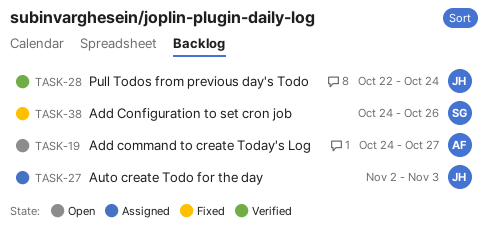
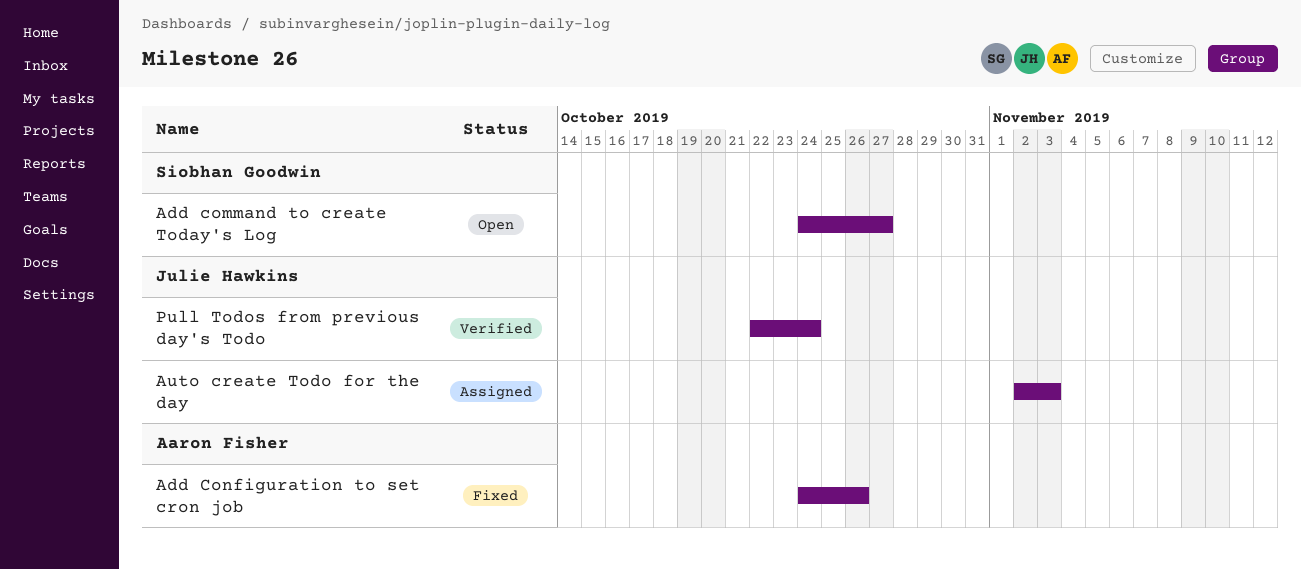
Add command to create Today's Log, owner: Aaron Fisher -> Siobhan Goodwin
Add Configuration to set cron job, owner: Siobhan Goodwin -> Aaron Fisher

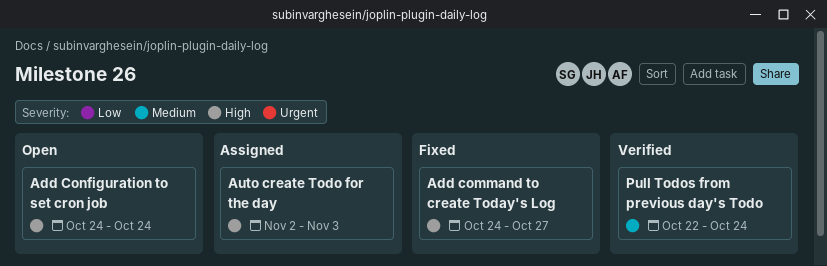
Add command to create Today's Log, status: Open -> Fixed
Add Configuration to set cron job, status: Fixed -> Open
Add Configuration to set cron job, due: Oct 26 -> Oct 24

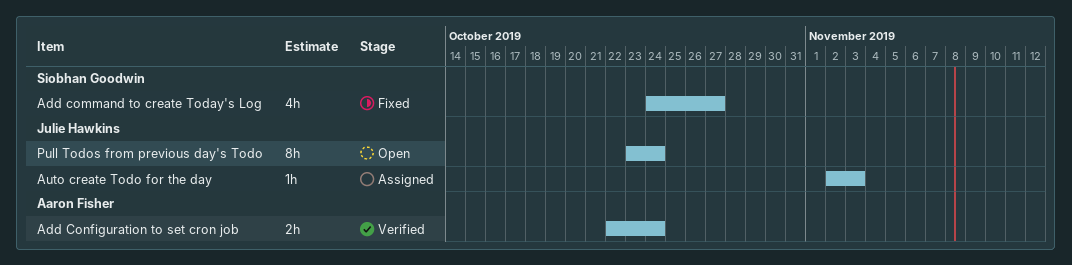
Add Configuration to set cron job, status: Open -> Verified
Add Configuration to set cron job, start: Oct 24 -> Oct 22
Pull Todos from previous day's Todo, status: Verified -> Open
Pull Todos from previous day's Todo, start: Oct 22 -> Oct 23

